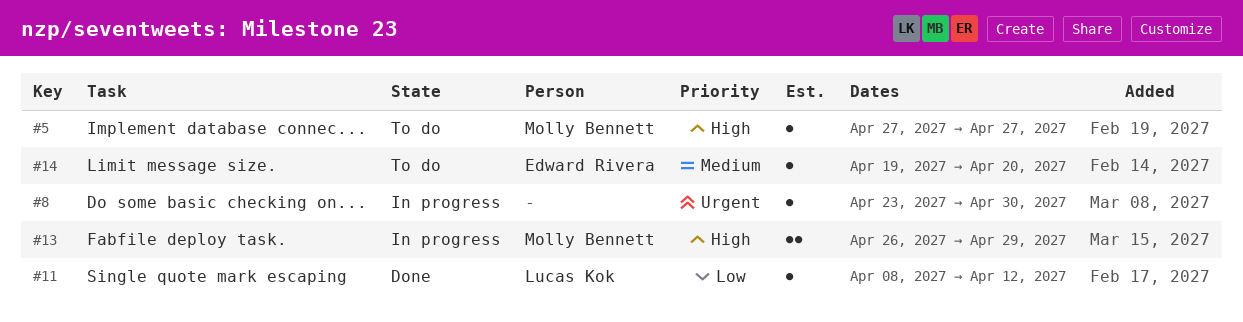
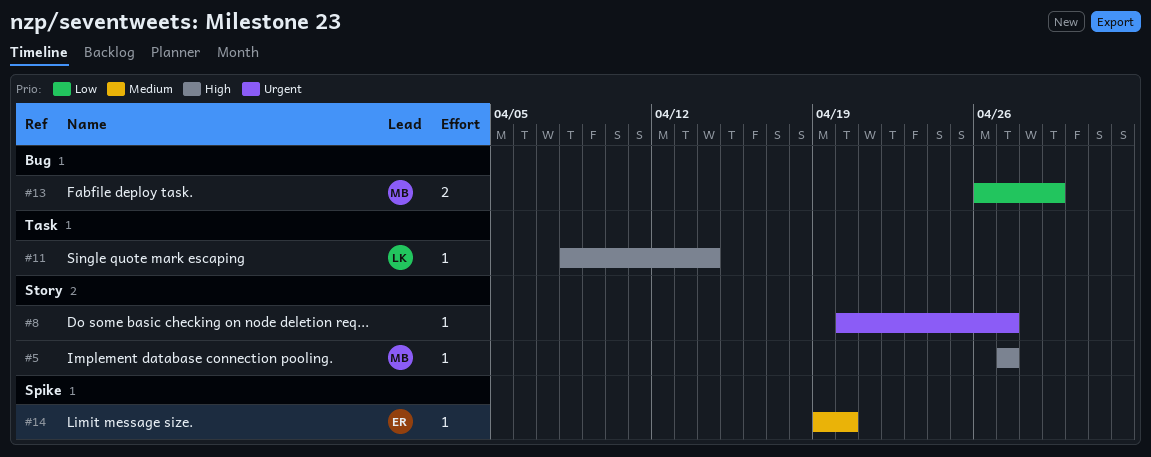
#8, start: Apr 23 -> Apr 20
#8, due: Apr 30 -> Apr 27
#11, priority: Low -> High
#11, due: Apr 12 -> Apr 14
#13, priority: High -> Low

